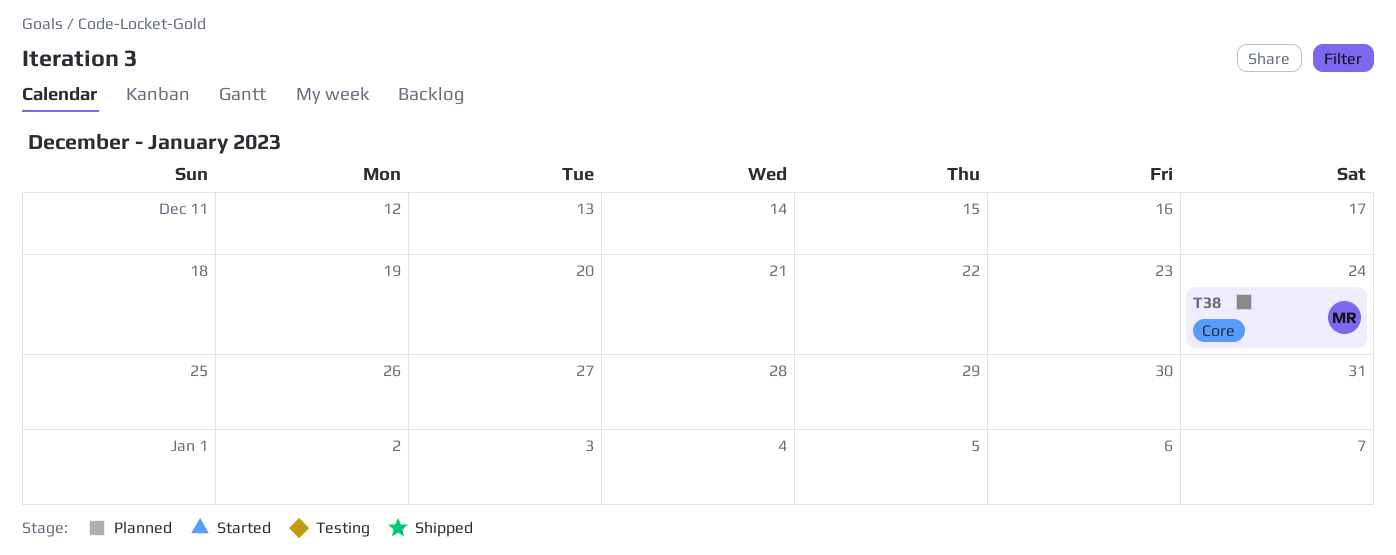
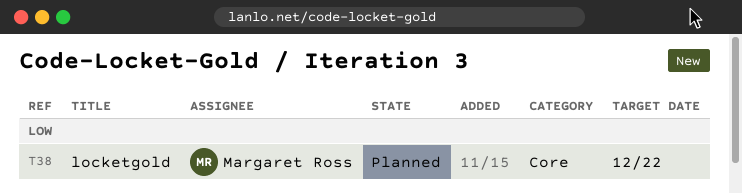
T38, due: Dec 24 -> Dec 22

